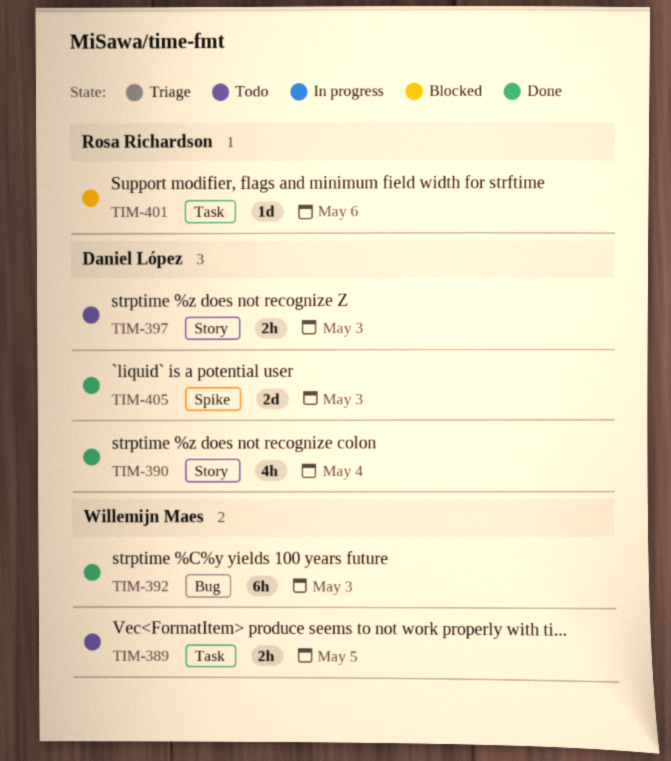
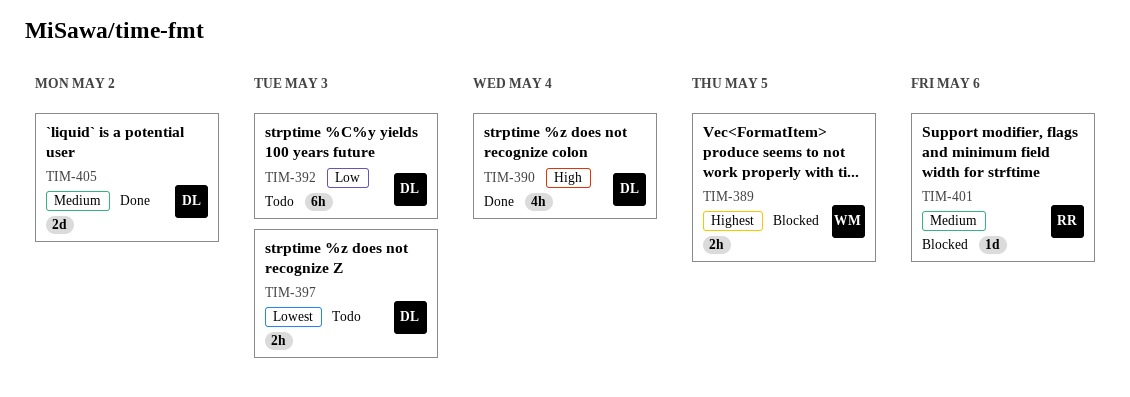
TIM-389, status: Todo -> Blocked
TIM-392, status: Done -> Todo
TIM-392, owner: Willemijn Maes -> Daniel López
TIM-405, due: May 3 -> May 2

